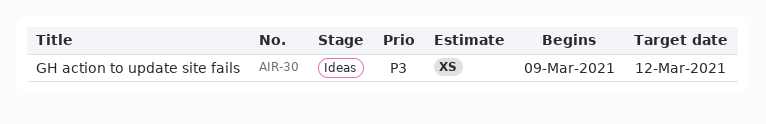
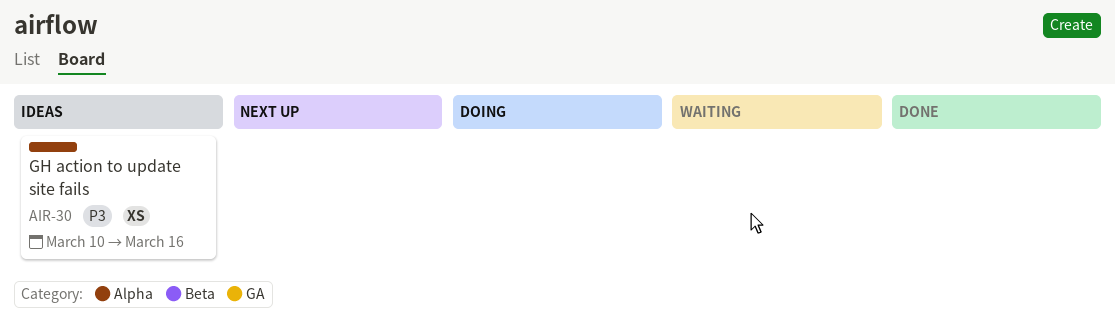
AIR-30, start: Mar 9 -> Mar 10
AIR-30, due: Mar 12 -> Mar 16

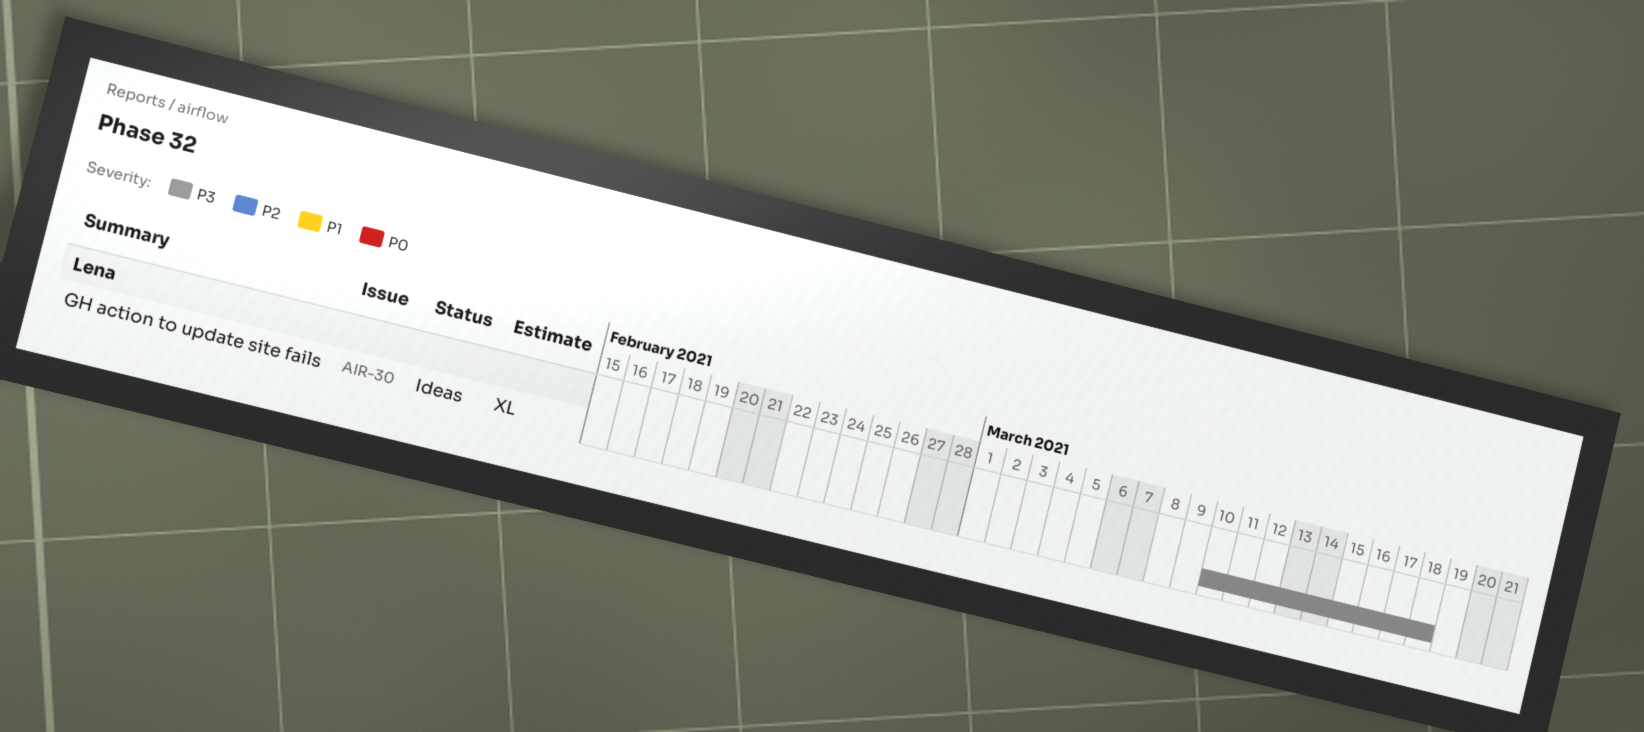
AIR-30, estimate: XS -> XL
AIR-30, due: Mar 16 -> Mar 18

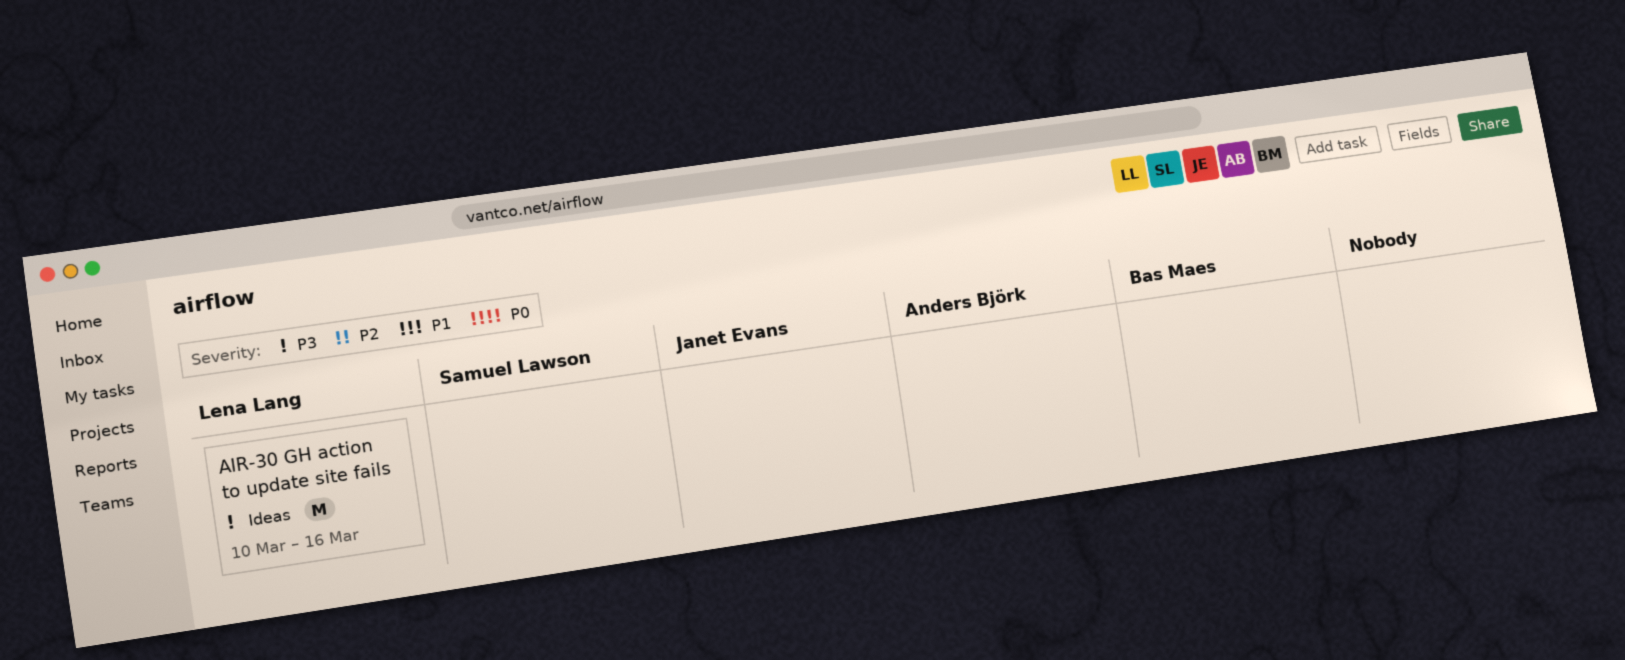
AIR-30, estimate: XL -> M
AIR-30, due: Mar 18 -> Mar 16

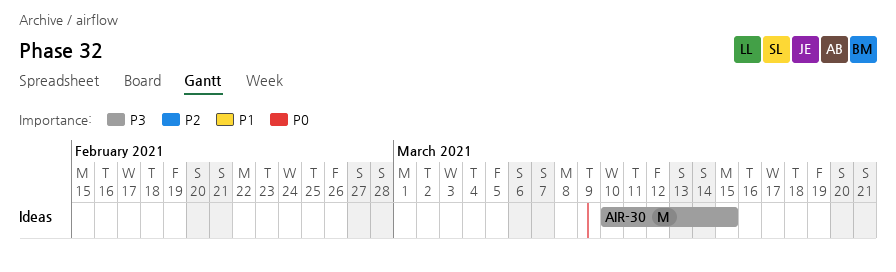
AIR-30, due: Mar 16 -> Mar 15

